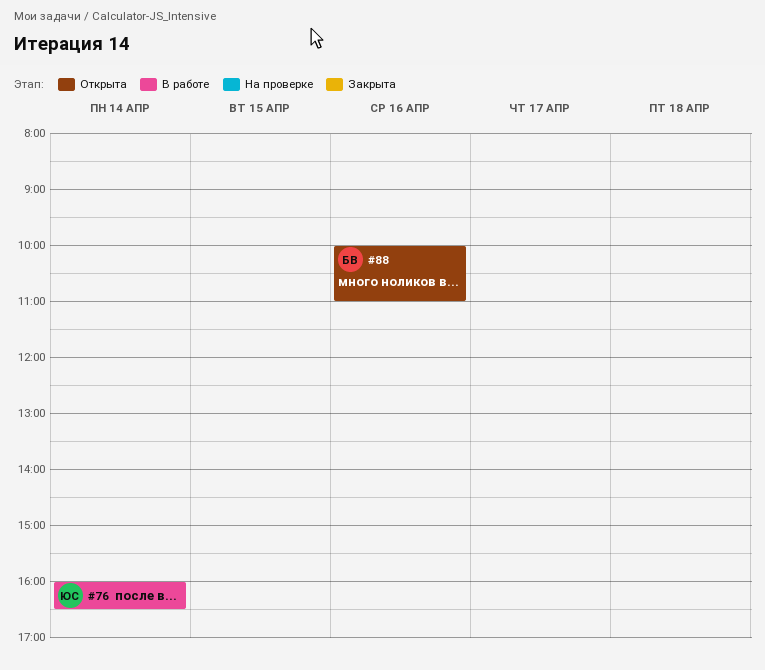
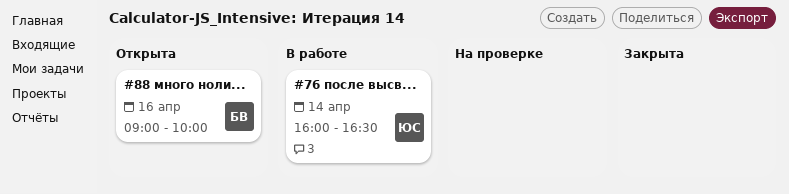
#88, begins: 10:00 -> 09:00
#88, ends: 11:00 -> 10:00

